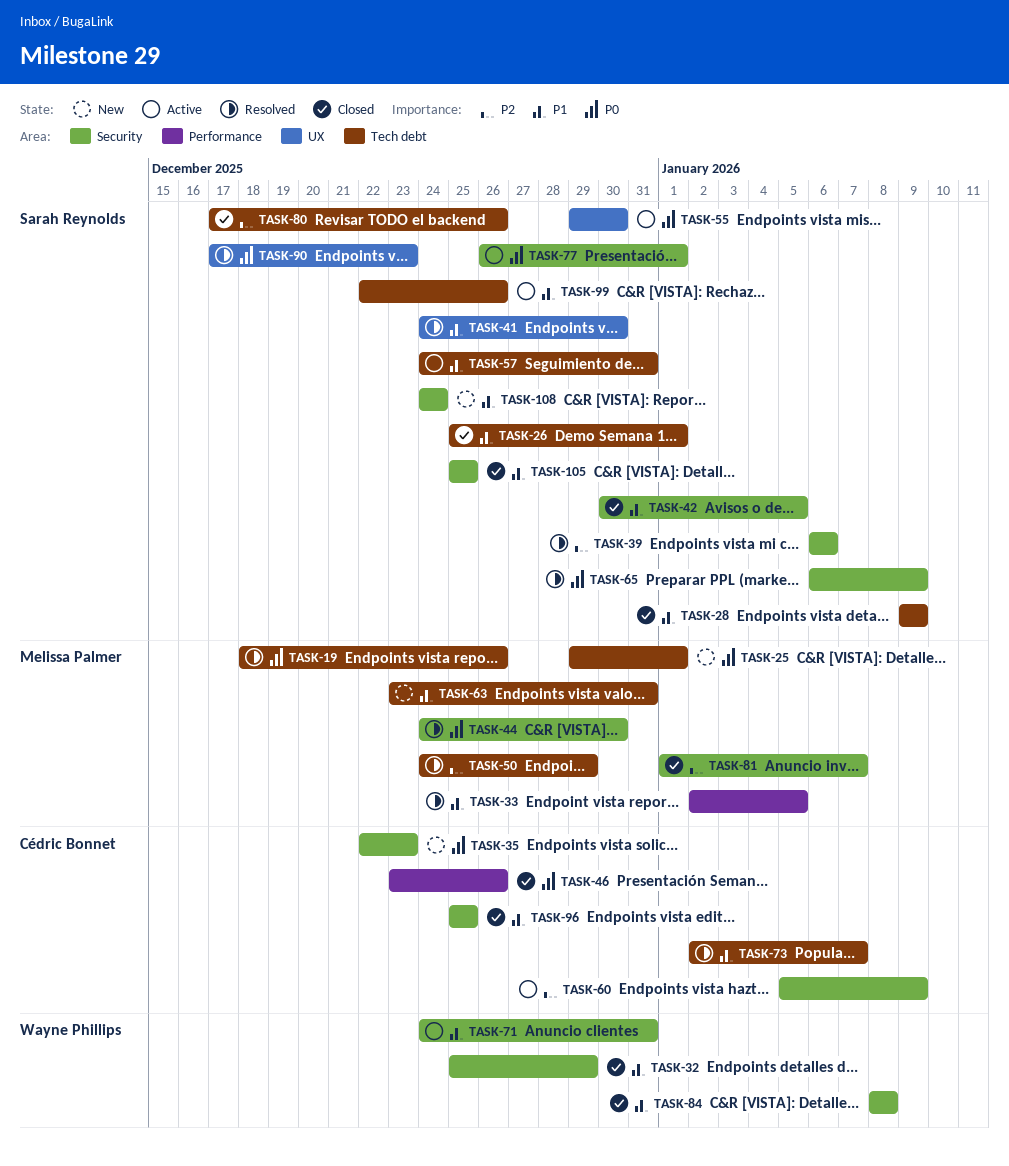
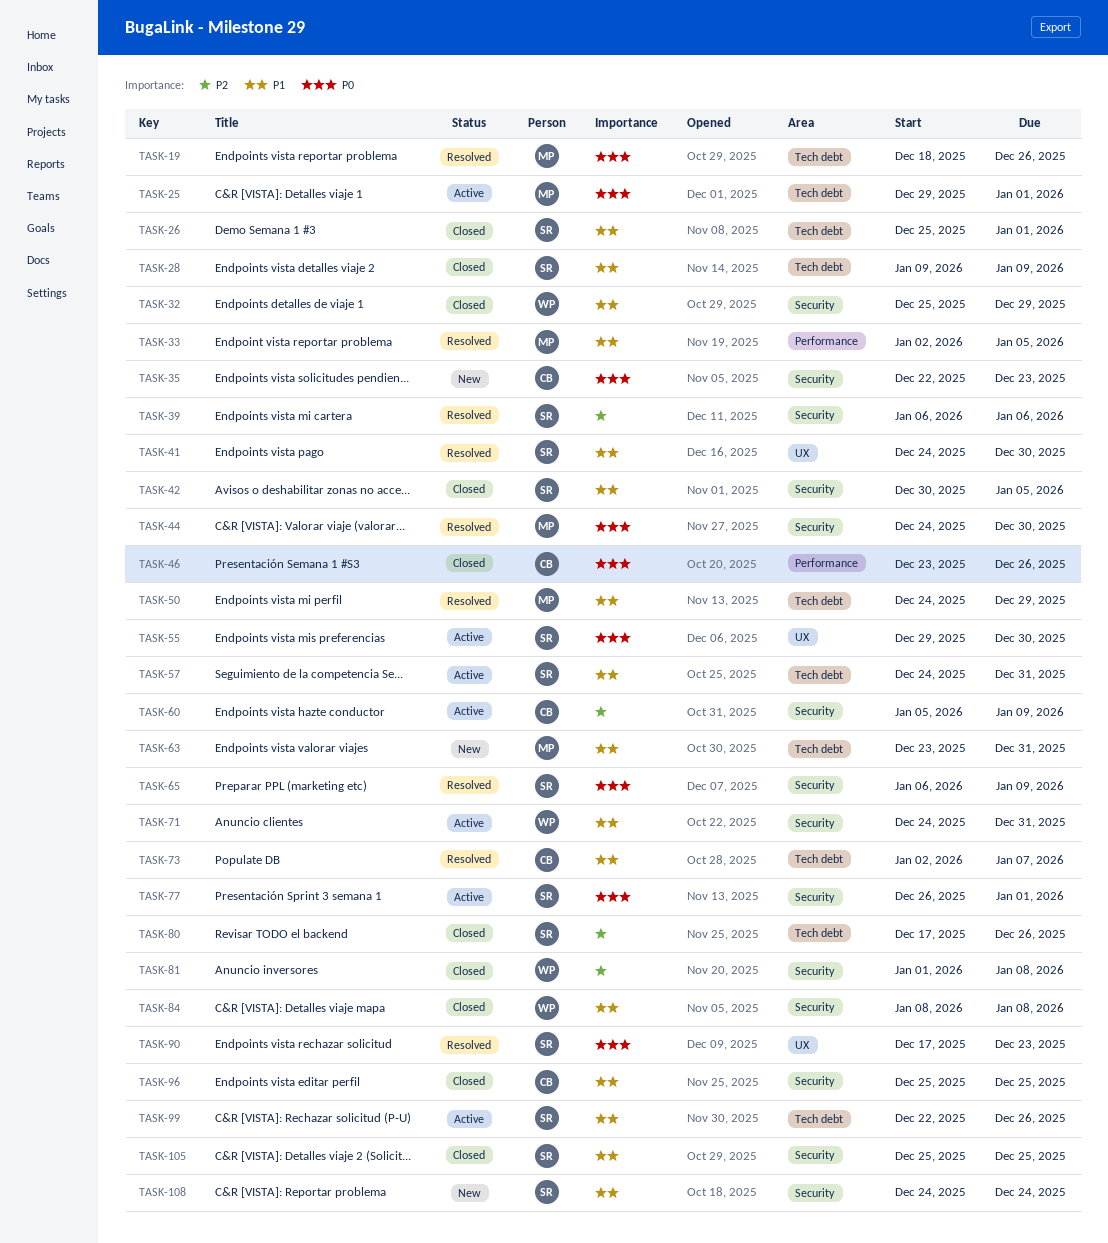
TASK-25, status: New -> Active
TASK-50, priority: P2 -> P1
TASK-81, owner: Melissa Palmer -> Wayne Phillips
TASK-81, due: Jan 7 -> Jan 8

